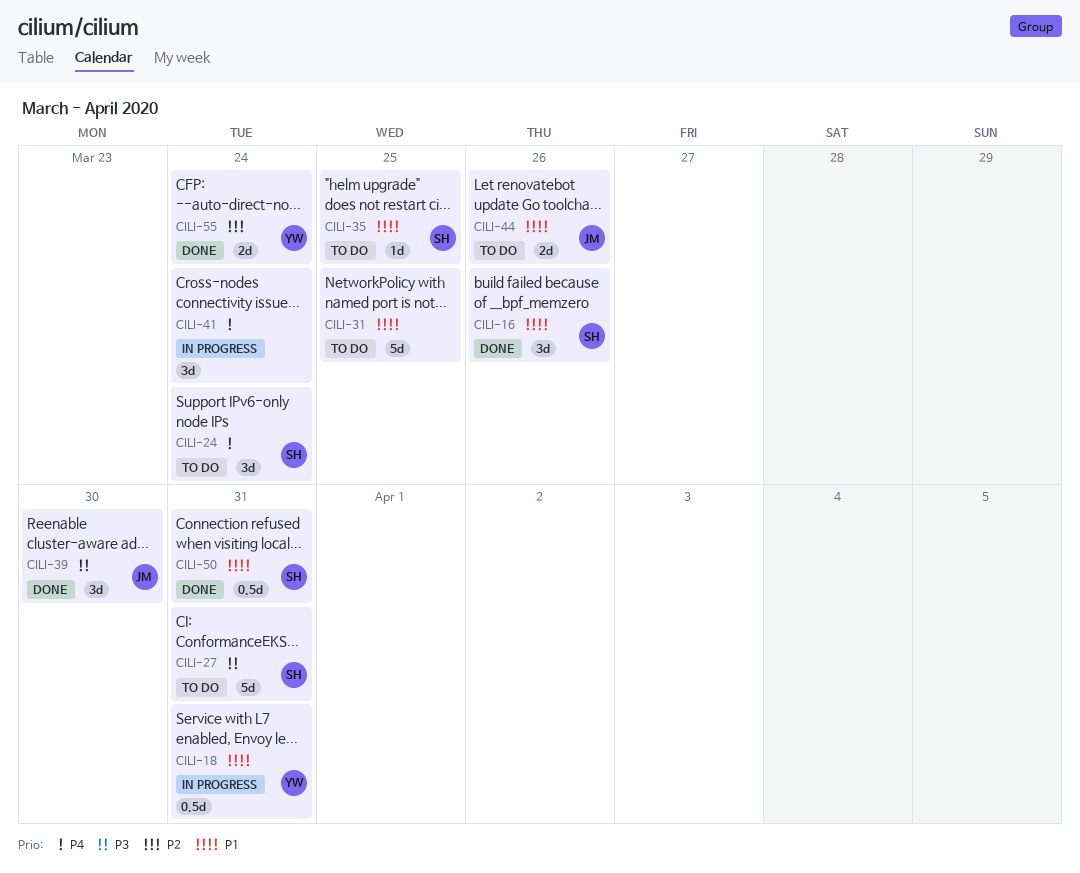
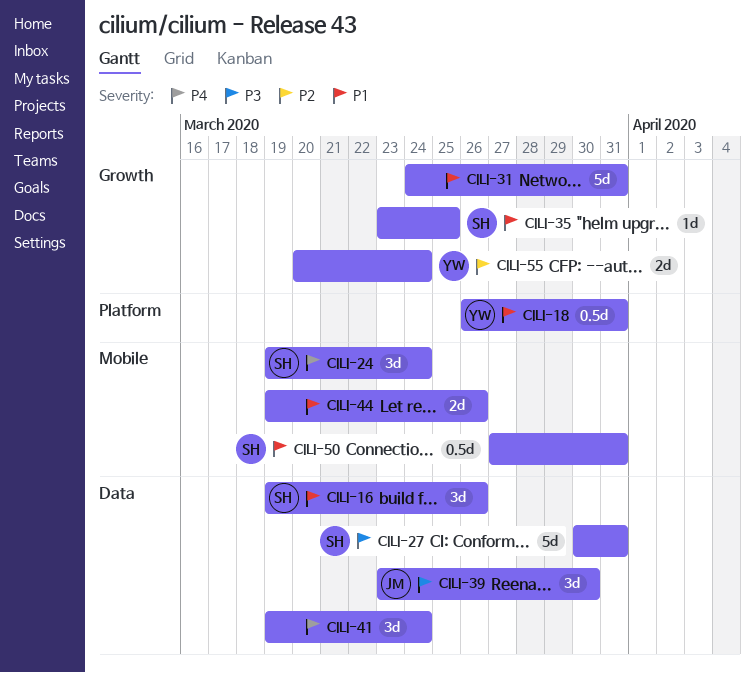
CILI-31, due: Mar 25 -> Mar 31
CILI-44, owner: JM -> none

